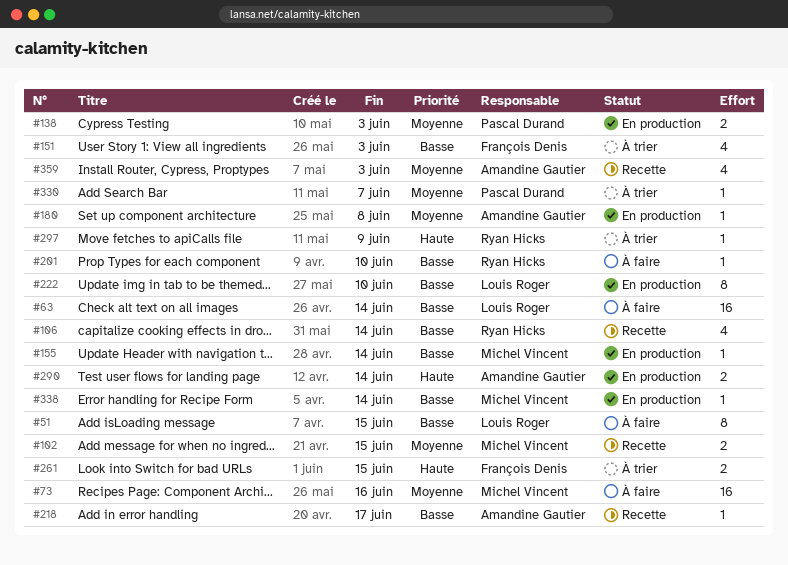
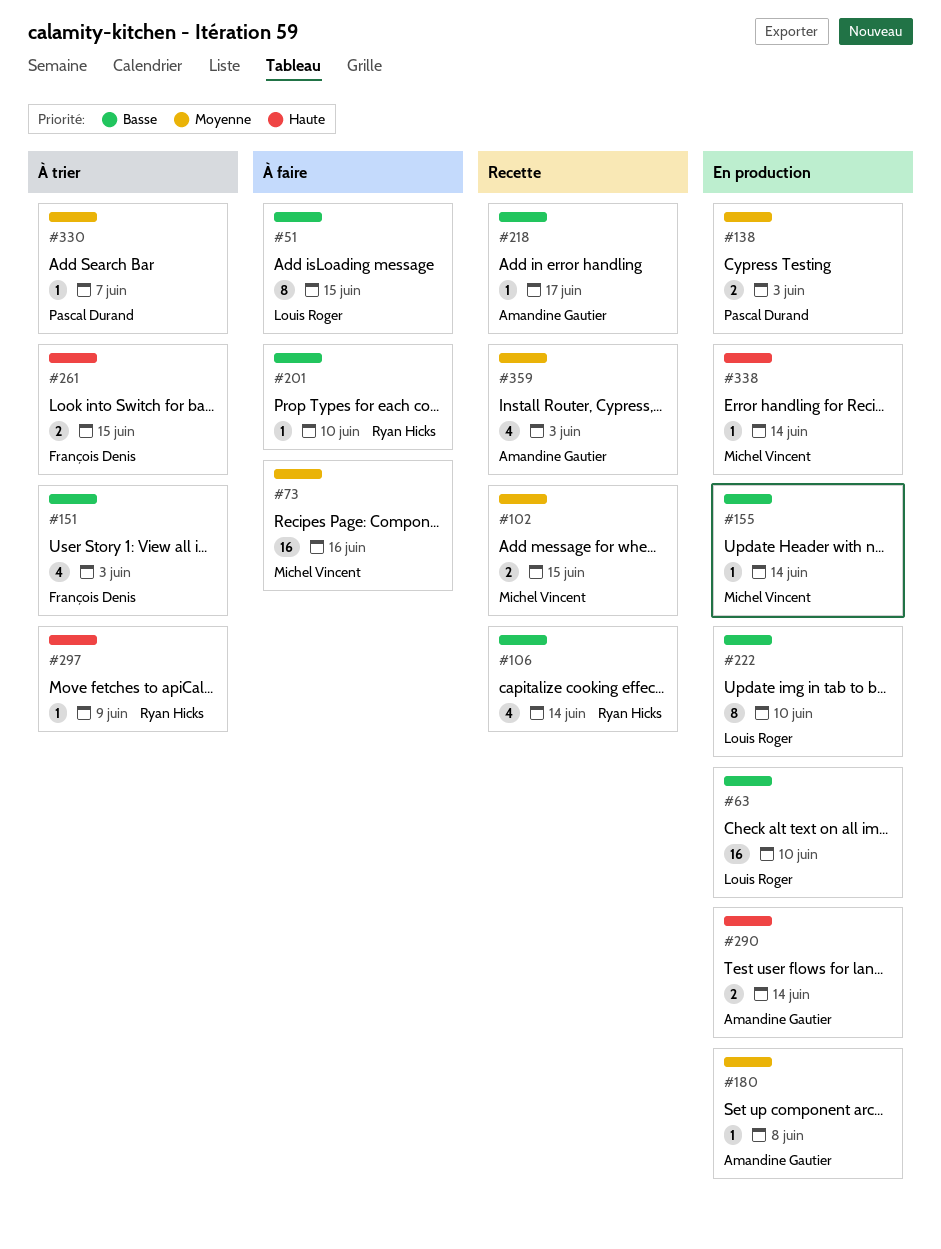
#63, status: À faire -> En production
#63, due: Jun 14 -> Jun 10
#338, priority: Basse -> Haute

